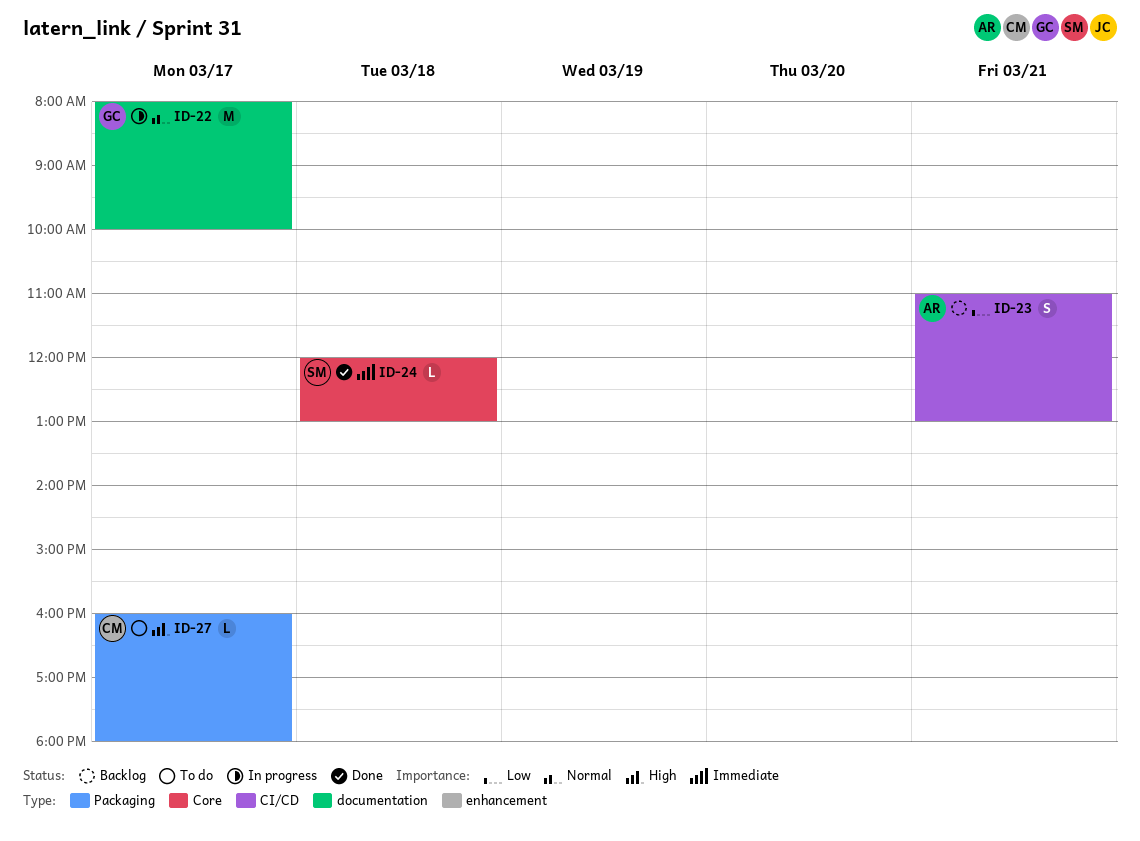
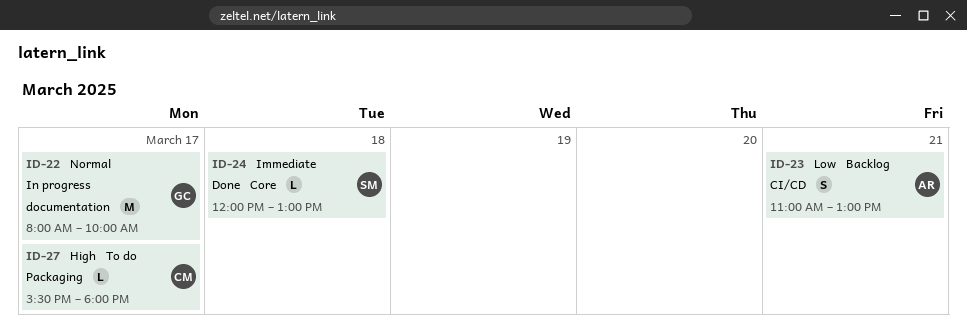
ID-27, begins: 16:00 -> 15:30

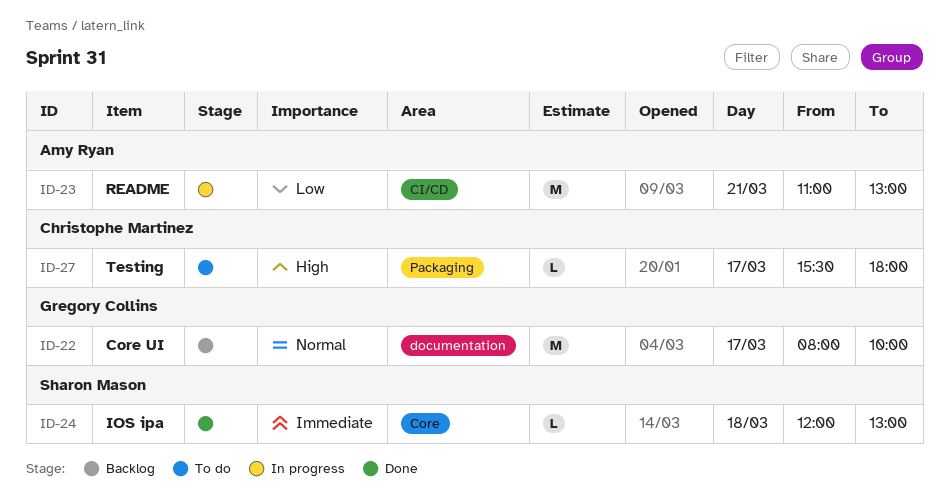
ID-22, status: In progress -> Backlog
ID-23, status: Backlog -> In progress
ID-23, estimate: S -> M

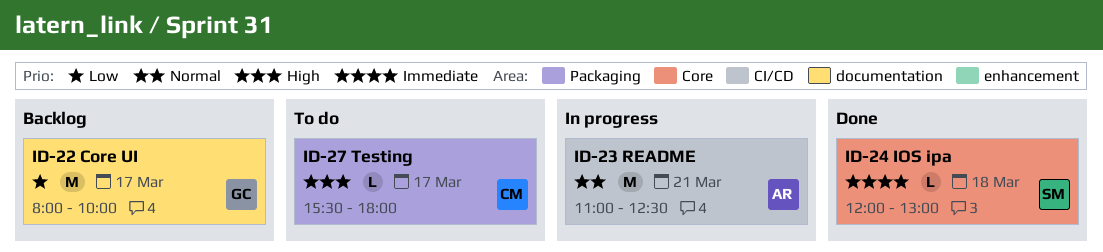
ID-22, priority: Normal -> Low
ID-23, priority: Low -> Normal
ID-23, ends: 13:00 -> 12:30

